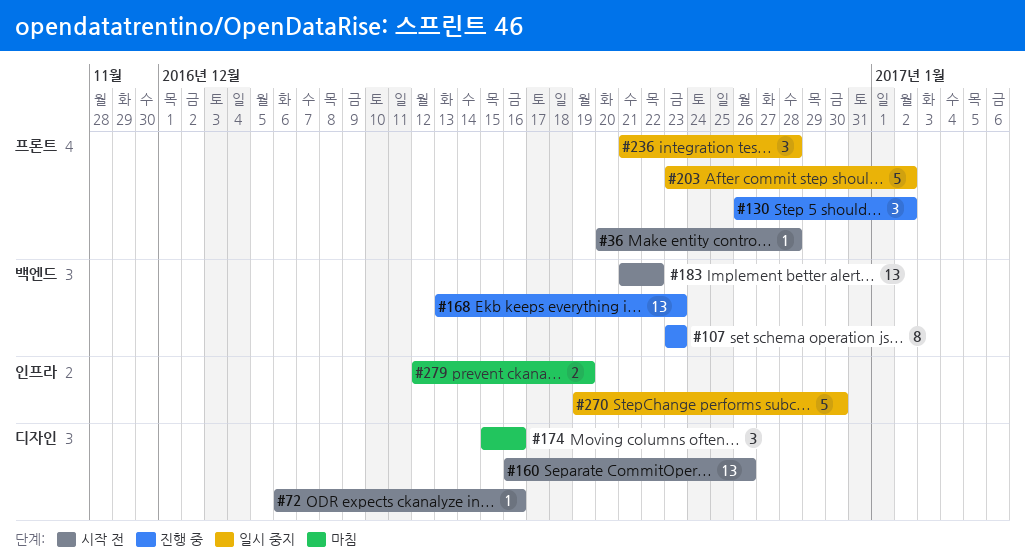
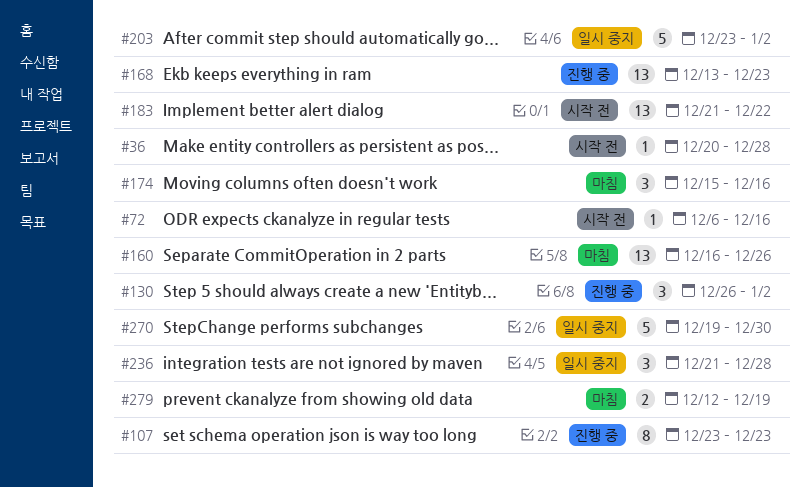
#160, status: 시작 전 -> 마침

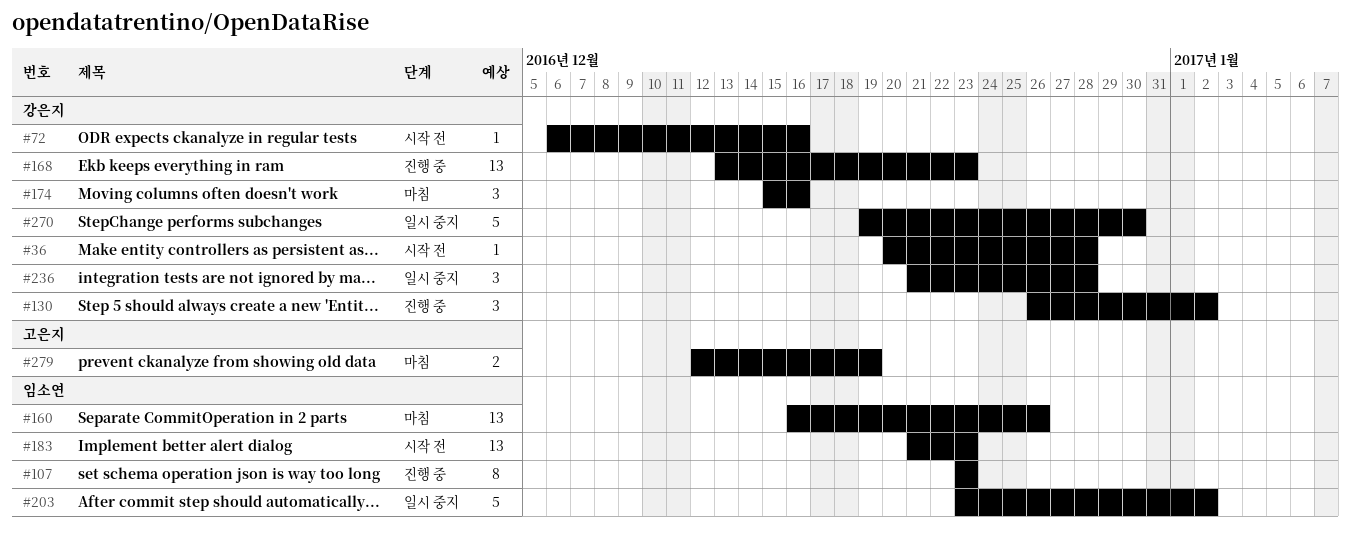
#183, due: Dec 22 -> Dec 23

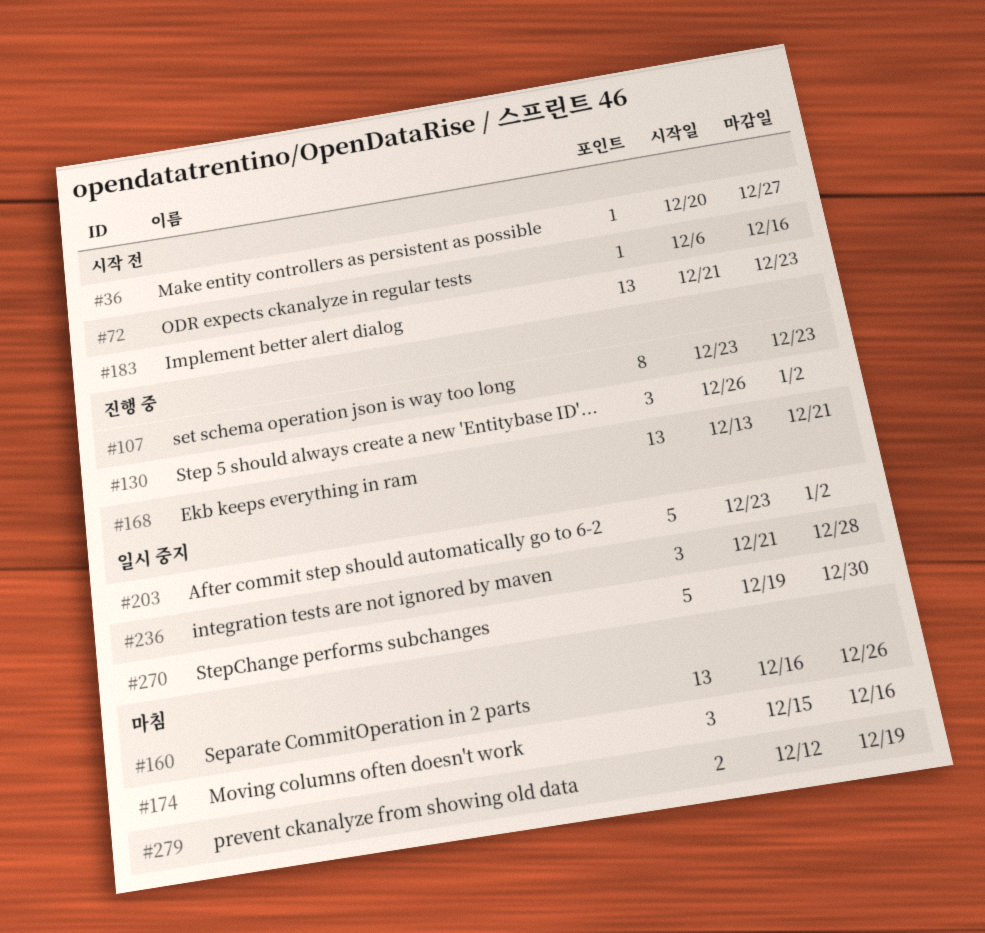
#36, due: Dec 28 -> Dec 27
#168, due: Dec 23 -> Dec 21

